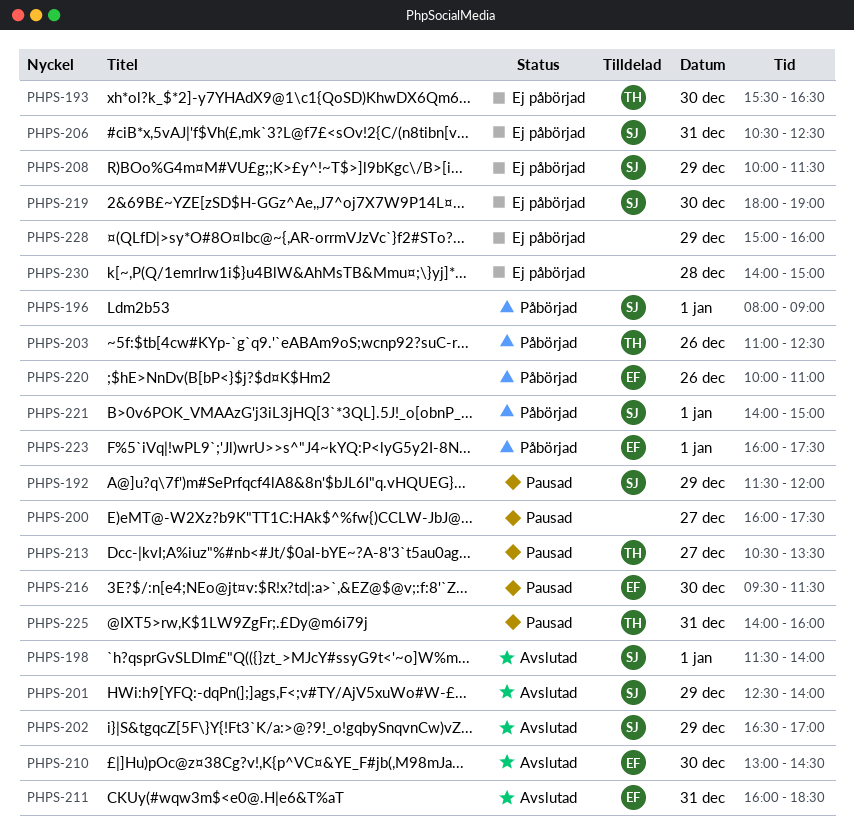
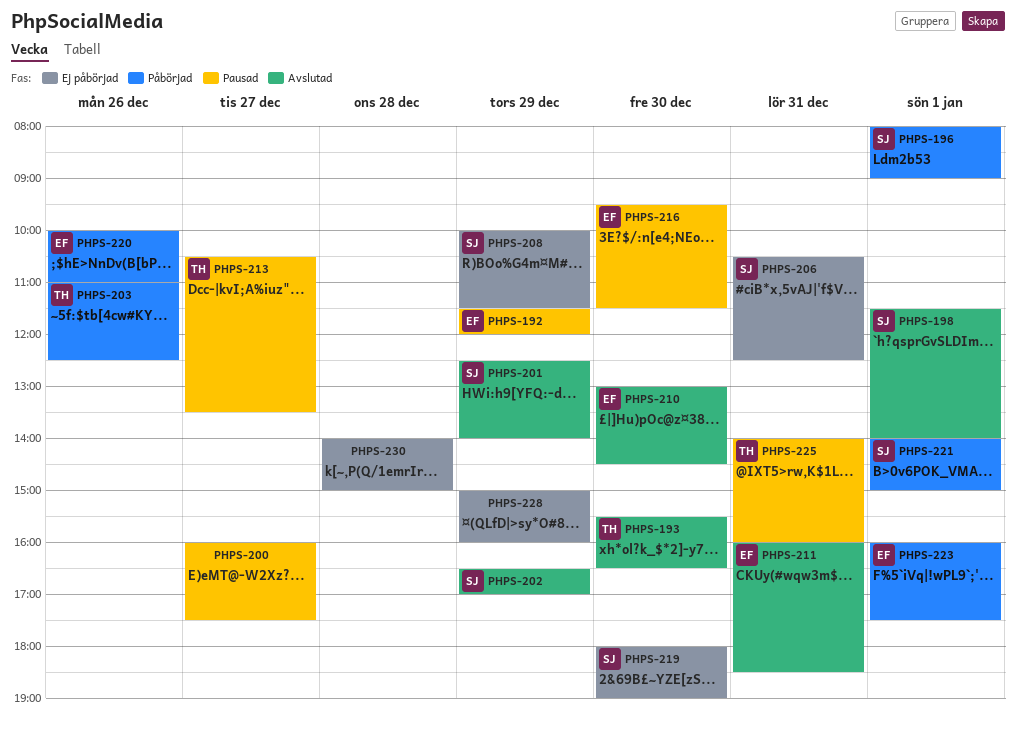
PHPS-192, owner: SJ -> EF
PHPS-193, status: Ej påbörjad -> Avslutad

